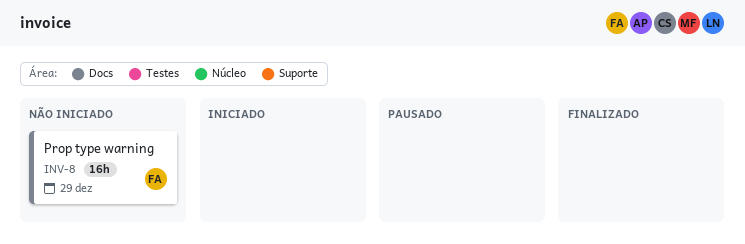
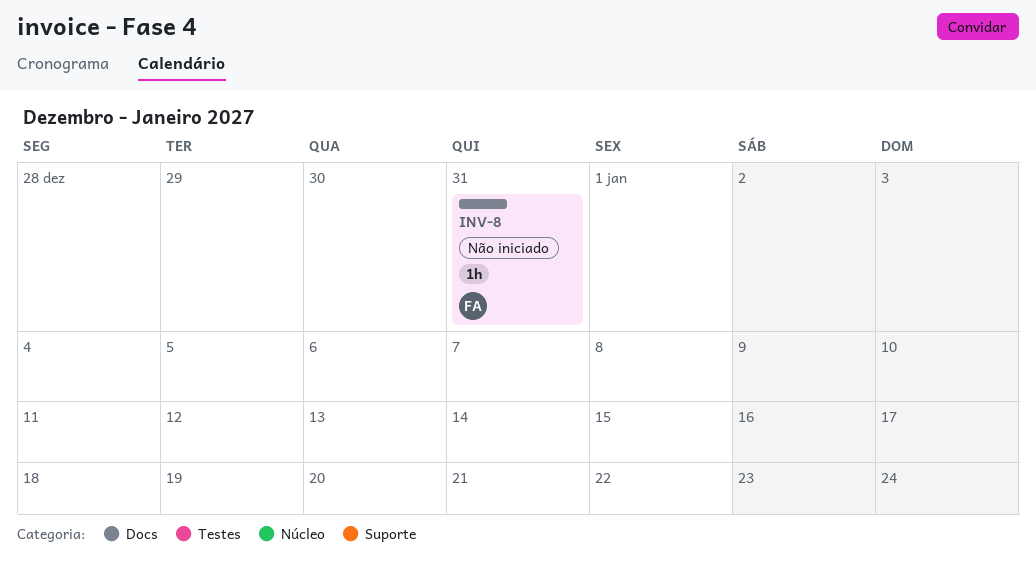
INV-8, estimate: 16h -> 1h
INV-8, due: Dec 29 -> Dec 31

